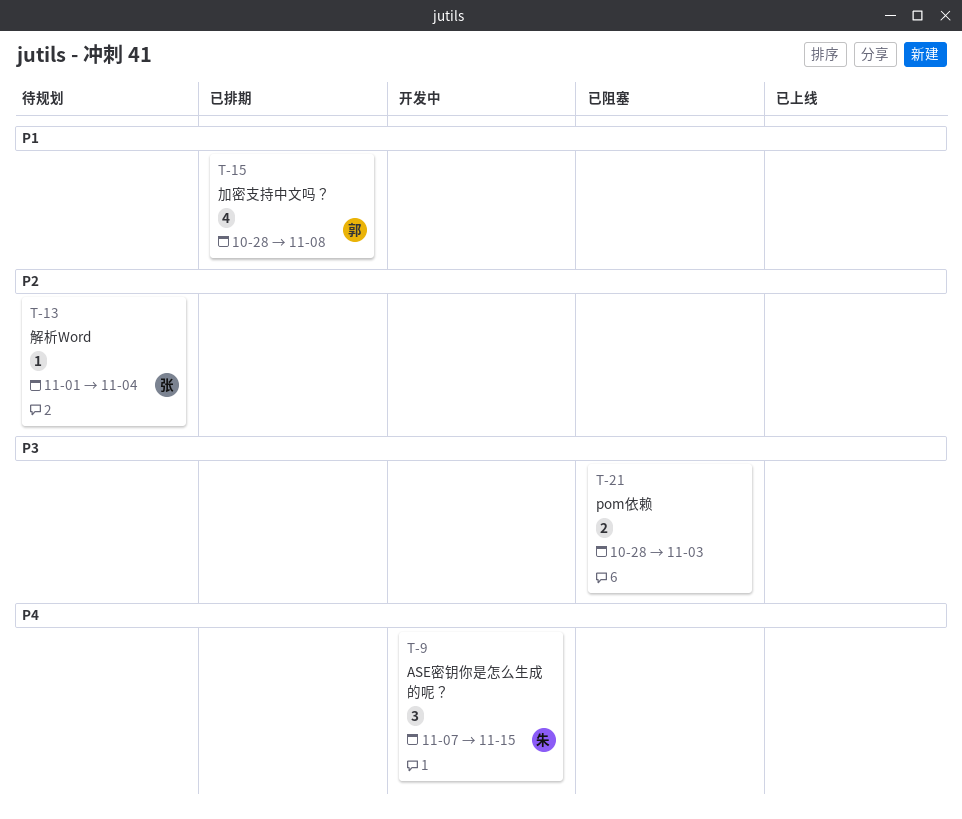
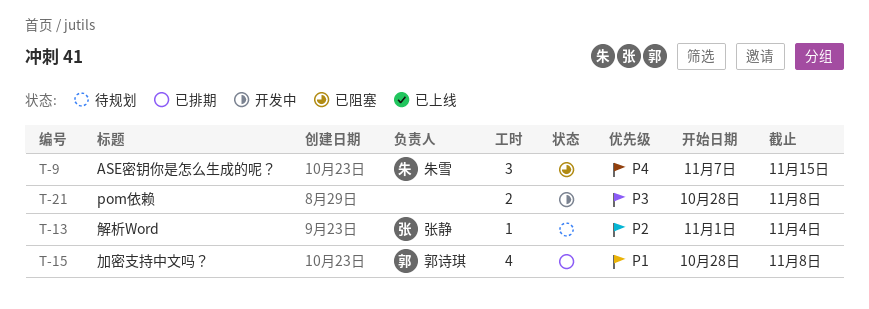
T-9, status: 开发中 -> 已阻塞
T-21, status: 已阻塞 -> 开发中
T-21, due: Nov 3 -> Nov 8

